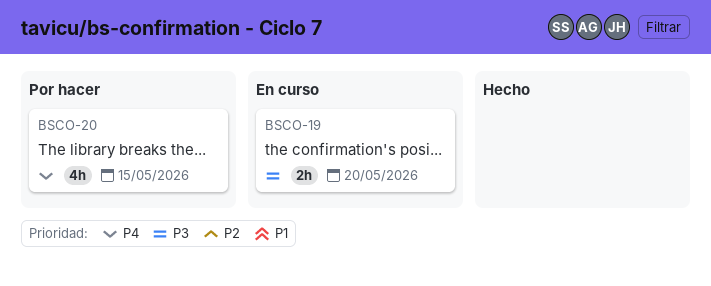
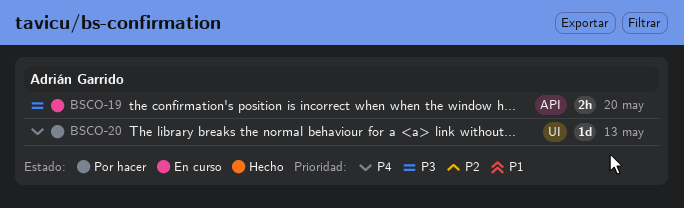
BSCO-20, estimate: 4h -> 1d
BSCO-20, due: May 15 -> May 13

